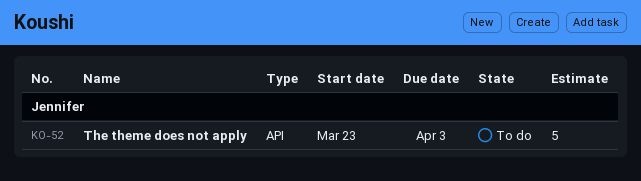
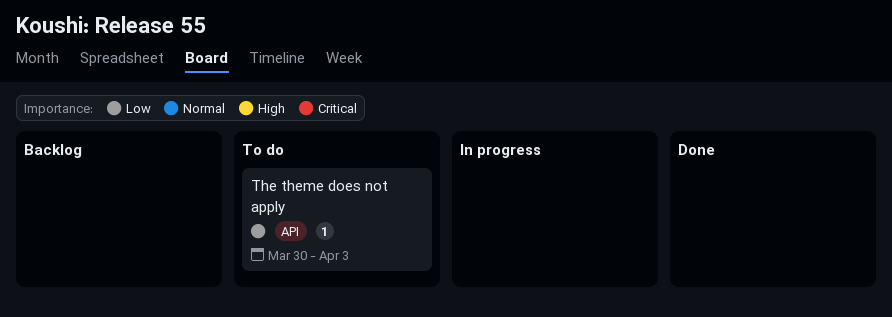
The theme does not apply, estimate: 5 -> 1
The theme does not apply, start: Mar 23 -> Mar 30

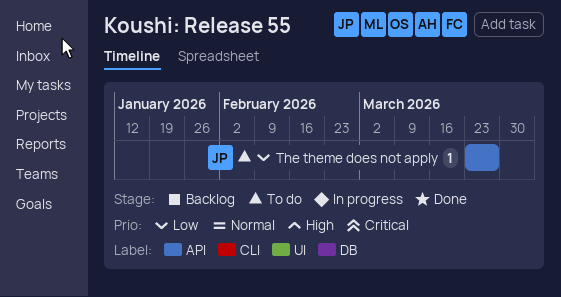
The theme does not apply, start: Mar 30 -> Mar 23
The theme does not apply, due: Apr 3 -> Mar 27

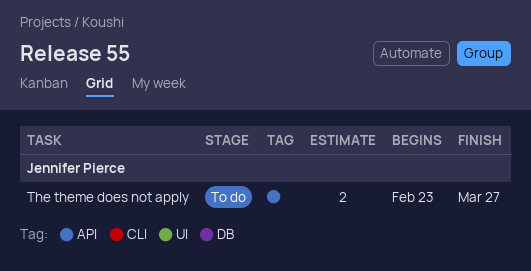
The theme does not apply, estimate: 1 -> 2
The theme does not apply, start: Mar 23 -> Feb 23

